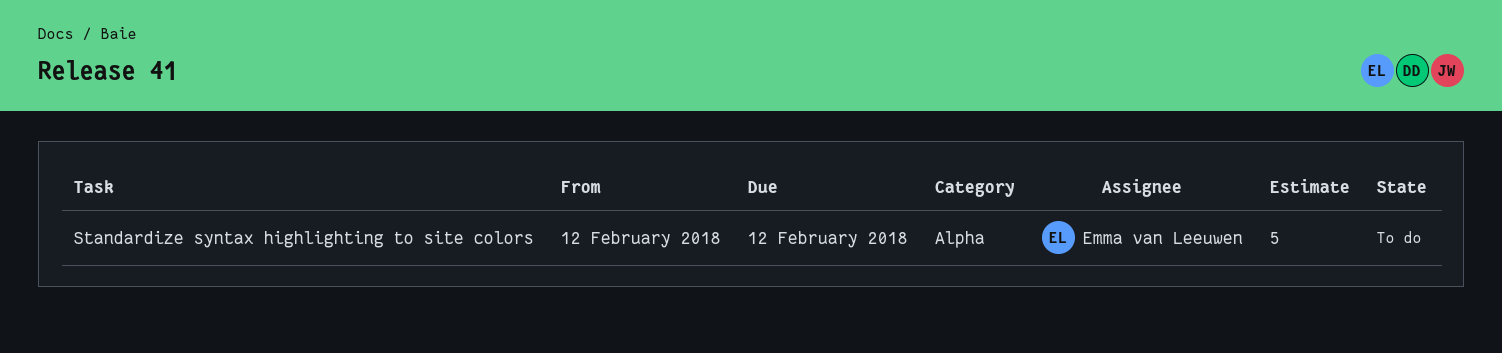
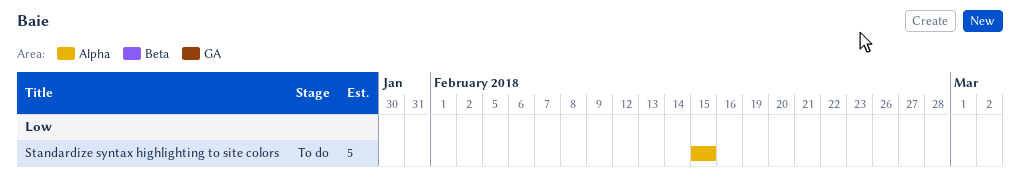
Standardize syntax highlighting to site colors, start: Feb 12 -> Feb 15
Standardize syntax highlighting to site colors, due: Feb 12 -> Feb 15

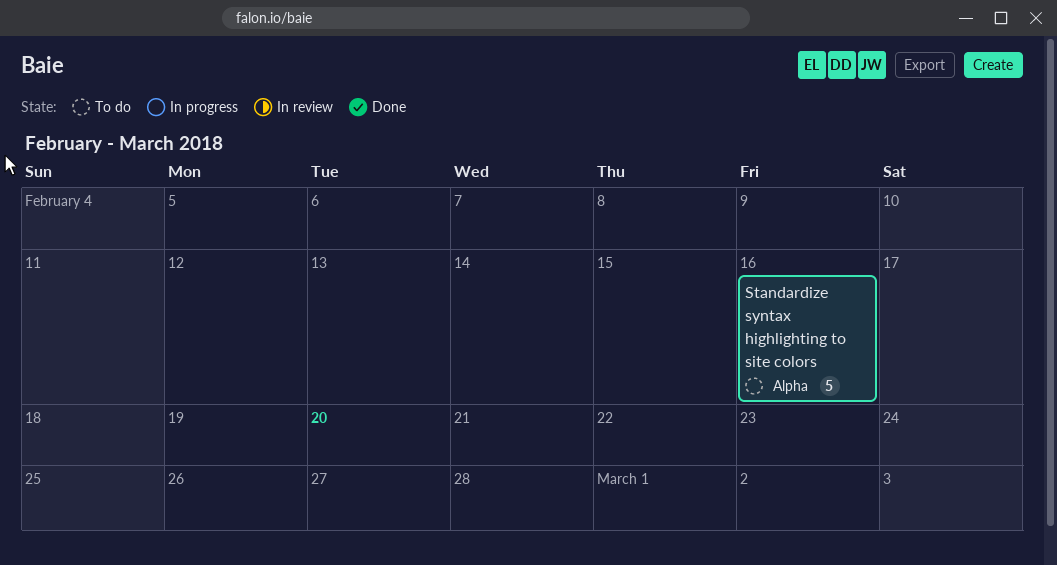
Standardize syntax highlighting to site colors, due: Feb 15 -> Feb 16

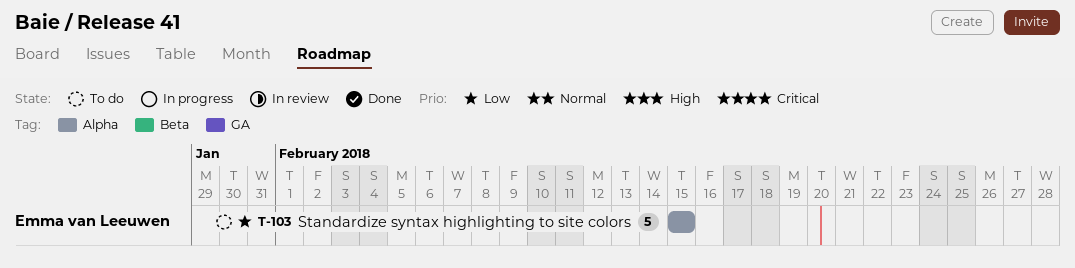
Standardize syntax highlighting to site colors, due: Feb 16 -> Feb 15

